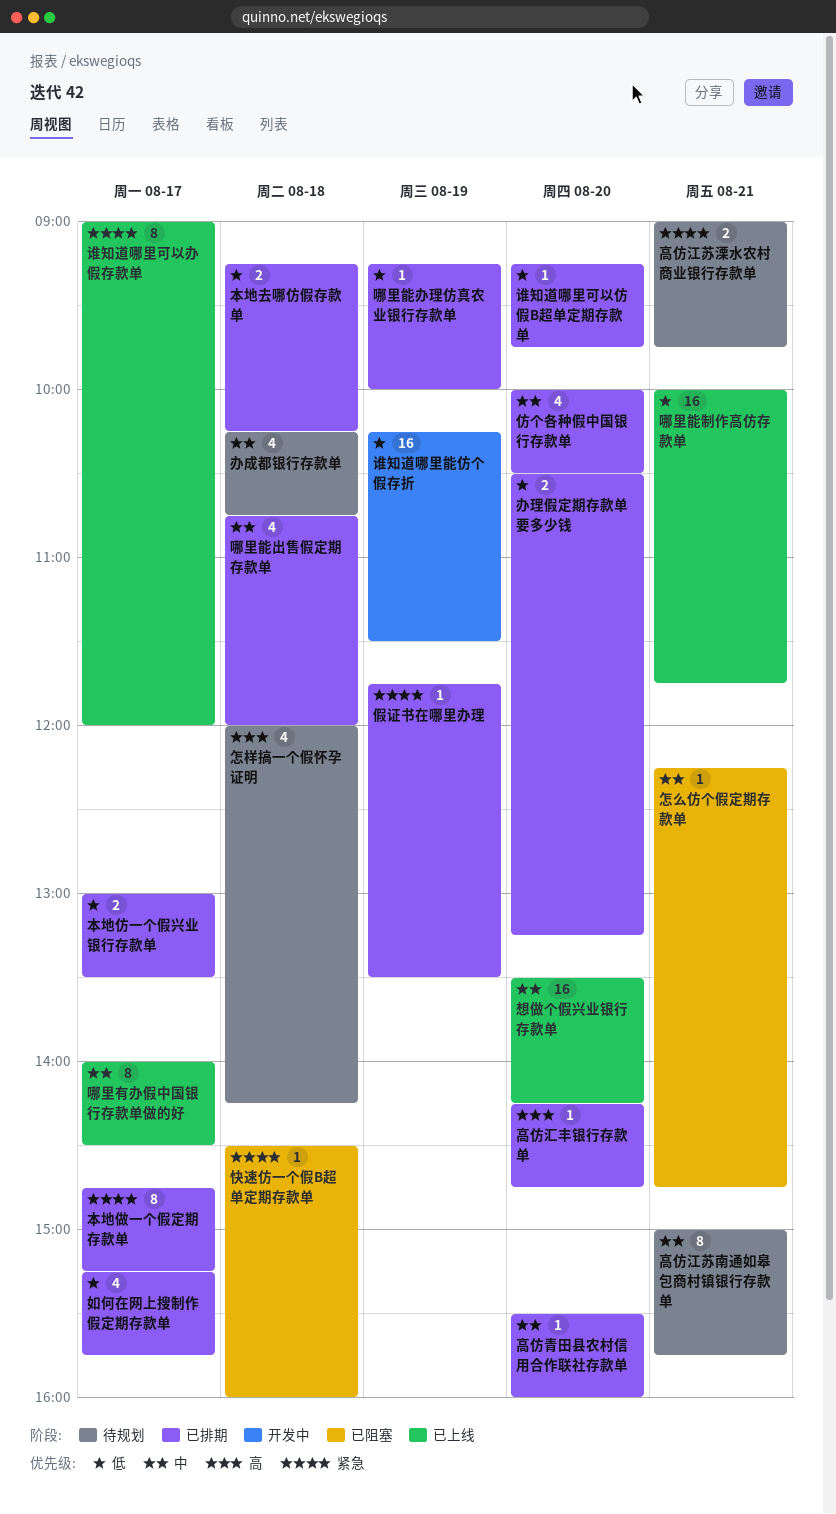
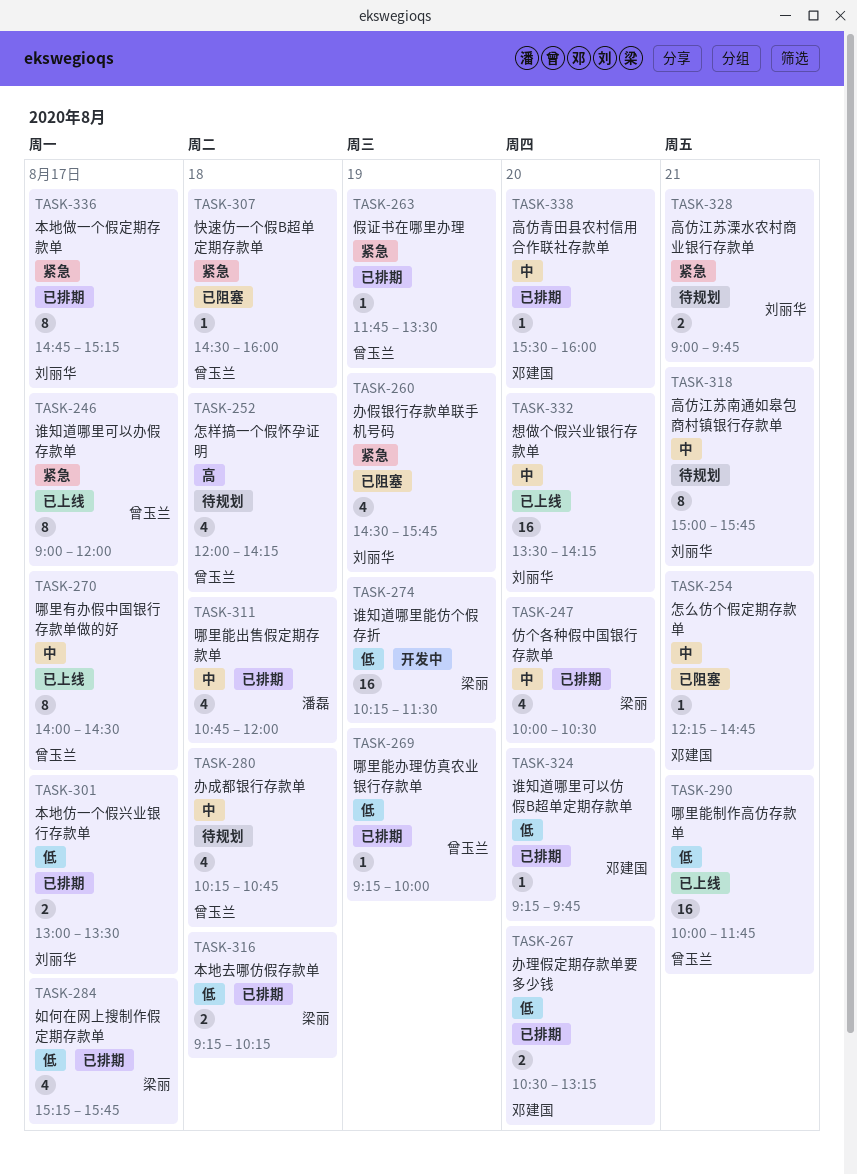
办假银行存款单联手机号码: none -> present
高仿汇丰银行存款单: present -> none

